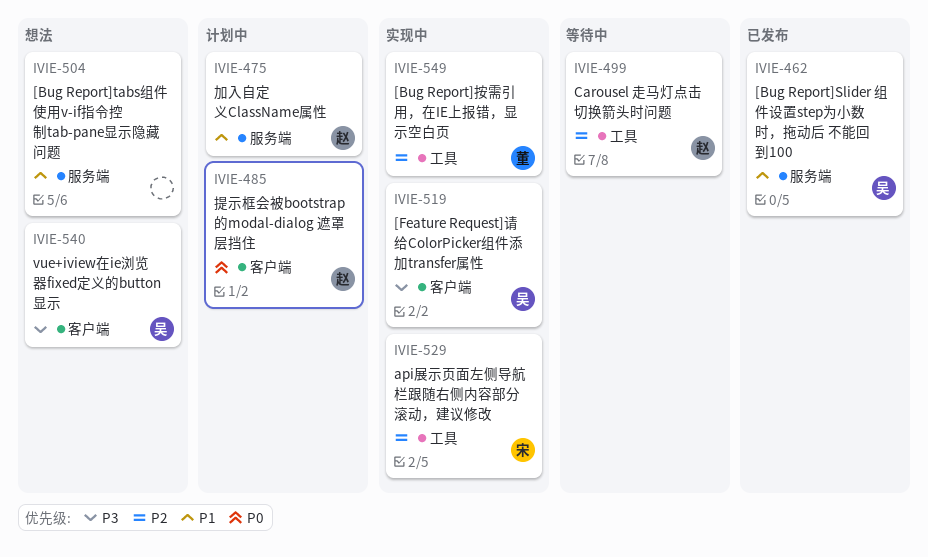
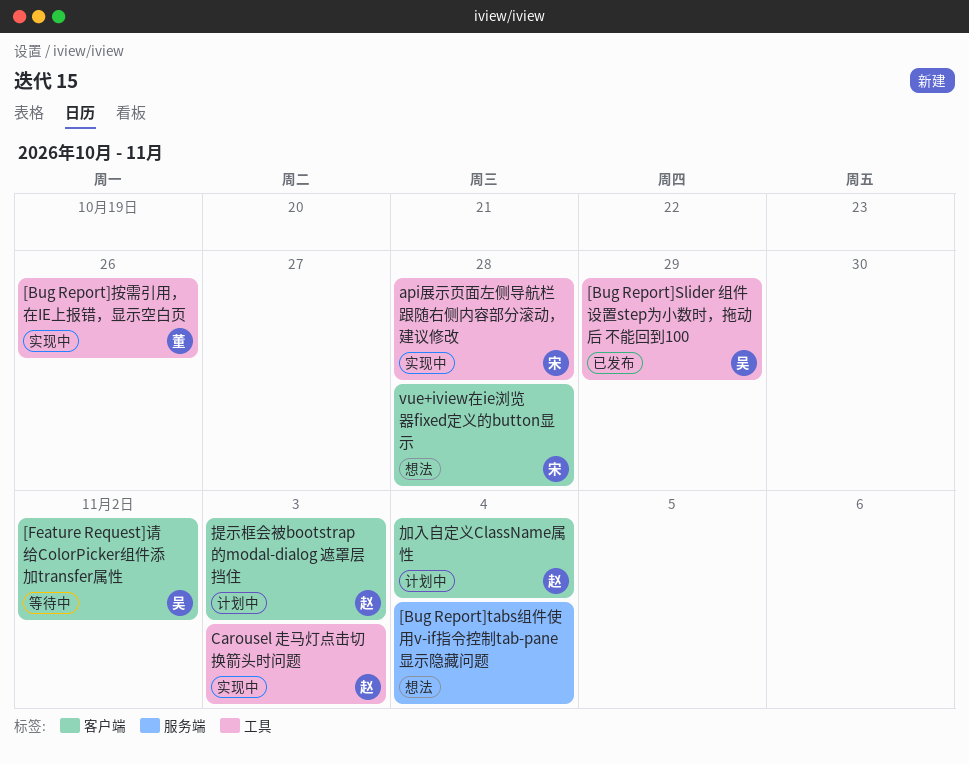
[Bug Report]Slider 组件设置step为小数时，拖动后 不能回到100, label: 服务端 -> 工具
[Feature Request]请给ColorPicker组件添加transfer属性, status: 实现中 -> 等待中
Carousel 走马灯点击切换箭头时问题, status: 等待中 -> 实现中
vue+iview在ie浏览器fixed定义的button显示, owner: 吴 -> 宋
加入自定义ClassName属性, label: 服务端 -> 客户端

